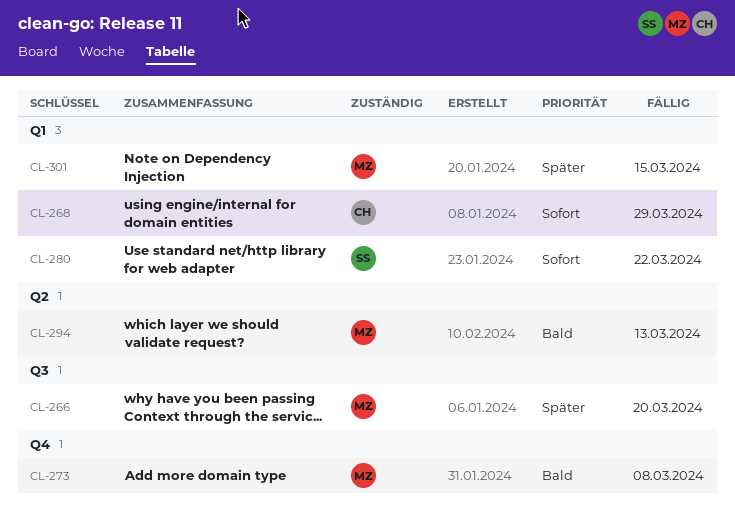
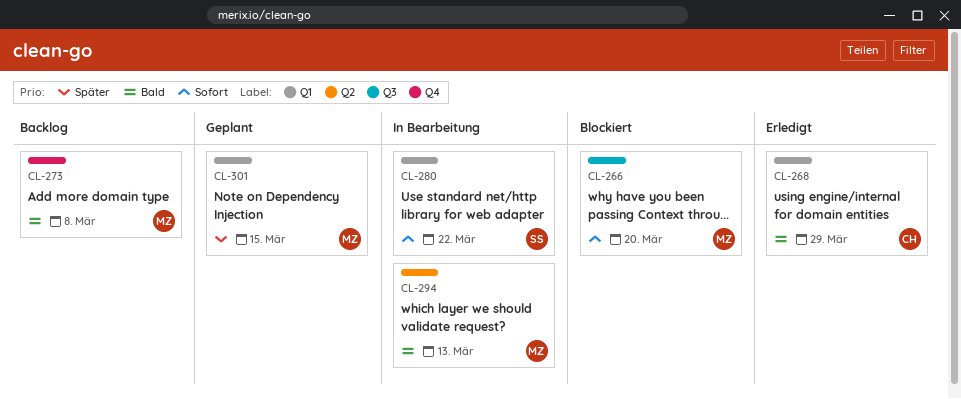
CL-266, priority: Später -> Sofort
CL-268, priority: Sofort -> Bald

